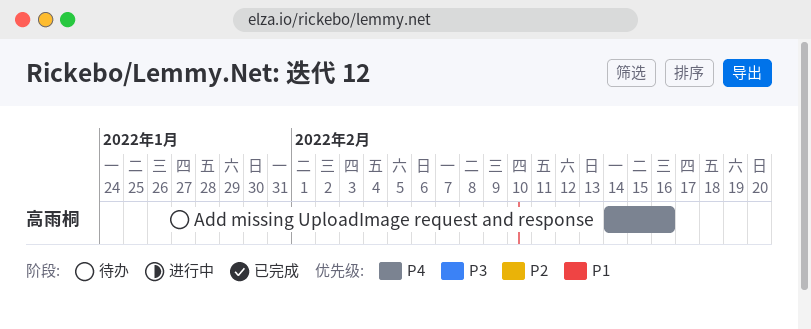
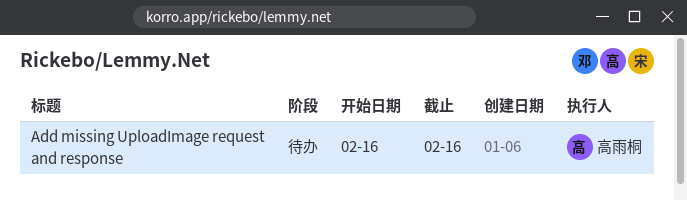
Add missing UploadImage request and response, start: Feb 14 -> Feb 16

